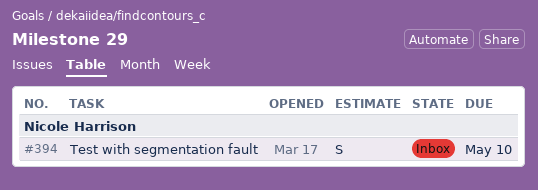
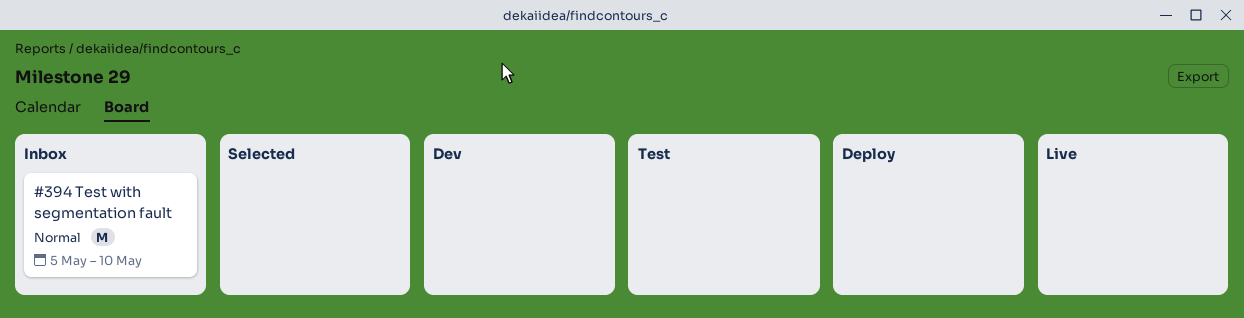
#394, estimate: S -> M

